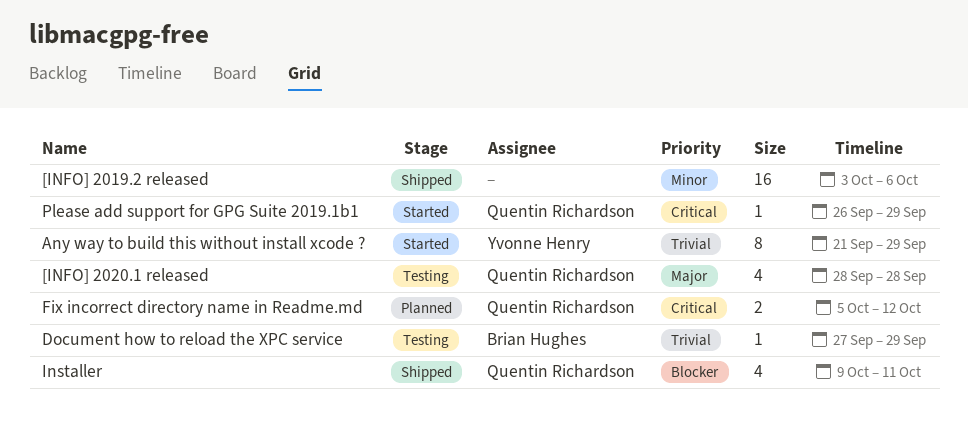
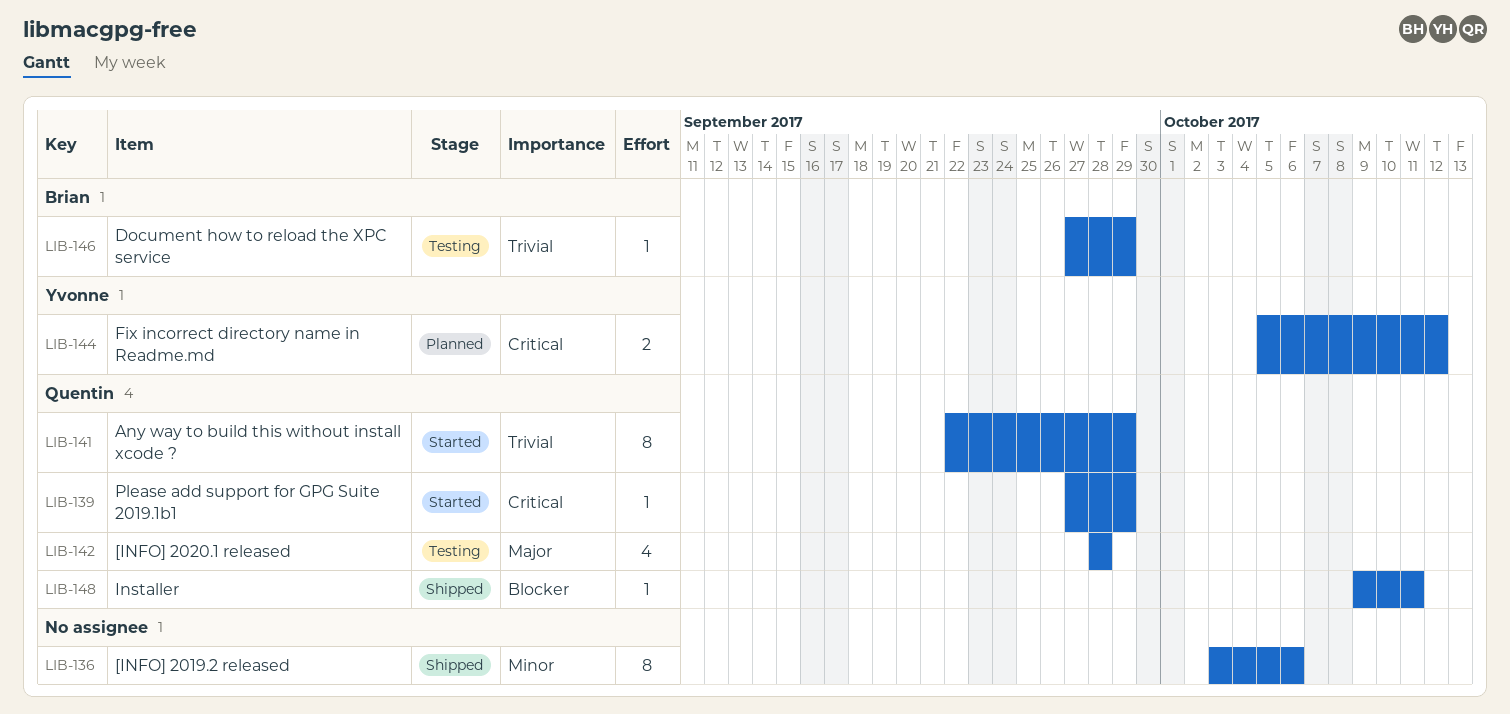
[INFO] 2019.2 released, estimate: 16 -> 8
Any way to build this without install xcode ?, owner: Yvonne Henry -> Quentin Richardson
Any way to build this without install xcode ?, start: Sep 21 -> Sep 22
Fix incorrect directory name in Readme.md, owner: Quentin Richardson -> Yvonne Henry
Installer, estimate: 4 -> 1
Please add support for GPG Suite 2019.1b1, start: Sep 26 -> Sep 27

